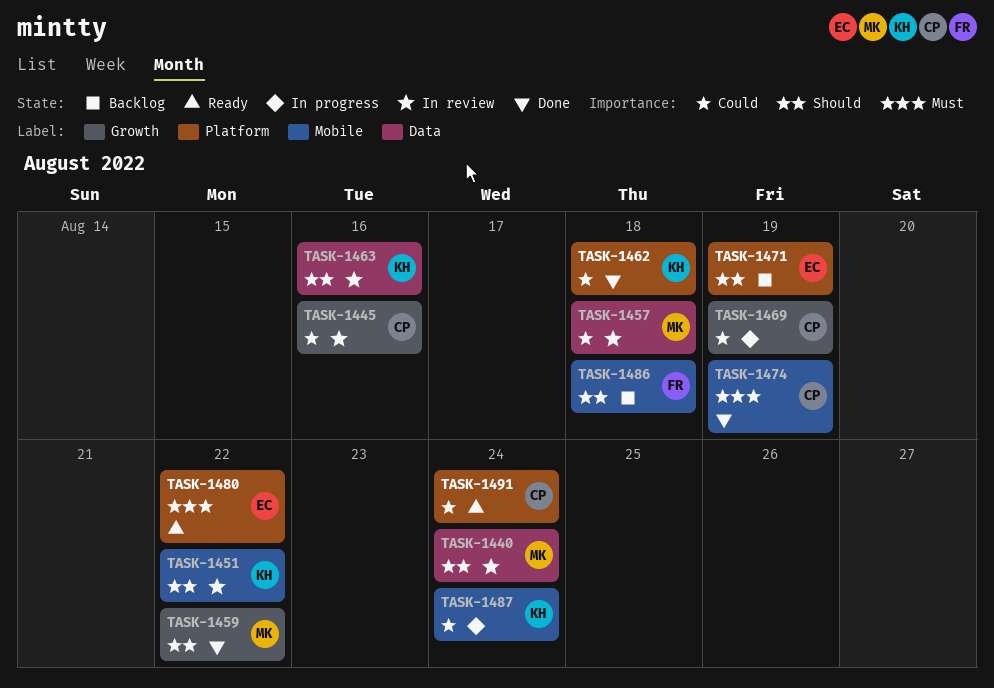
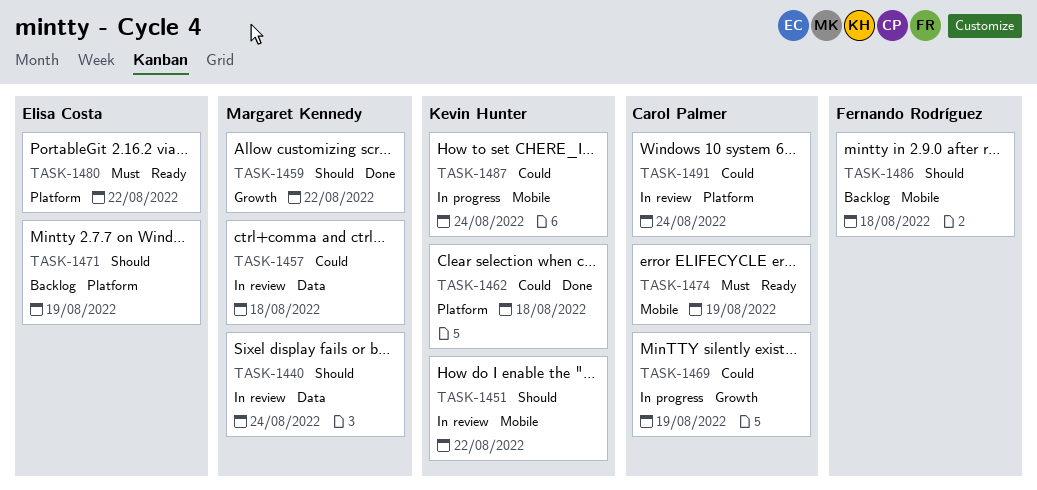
TASK-1445: present -> none
TASK-1463: present -> none
TASK-1474, status: Done -> Ready
TASK-1491, status: Ready -> In review

